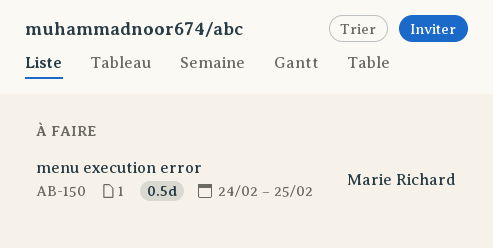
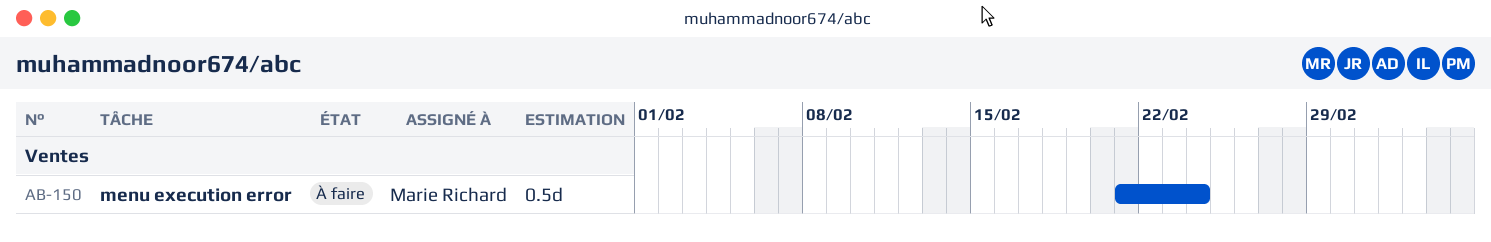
AB-150, start: Feb 24 -> Feb 21
AB-150, due: Feb 25 -> Feb 24

